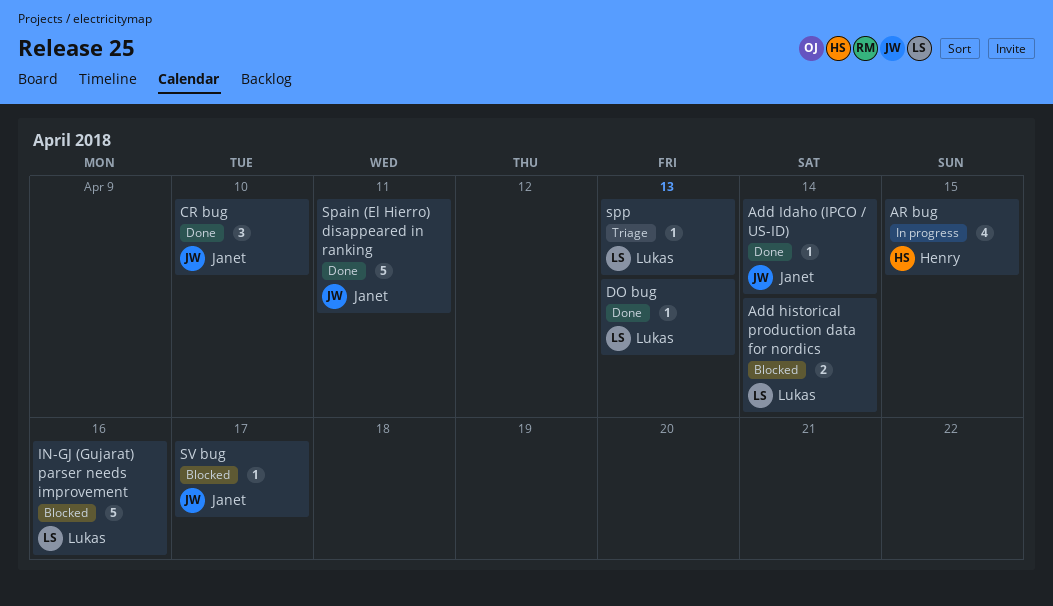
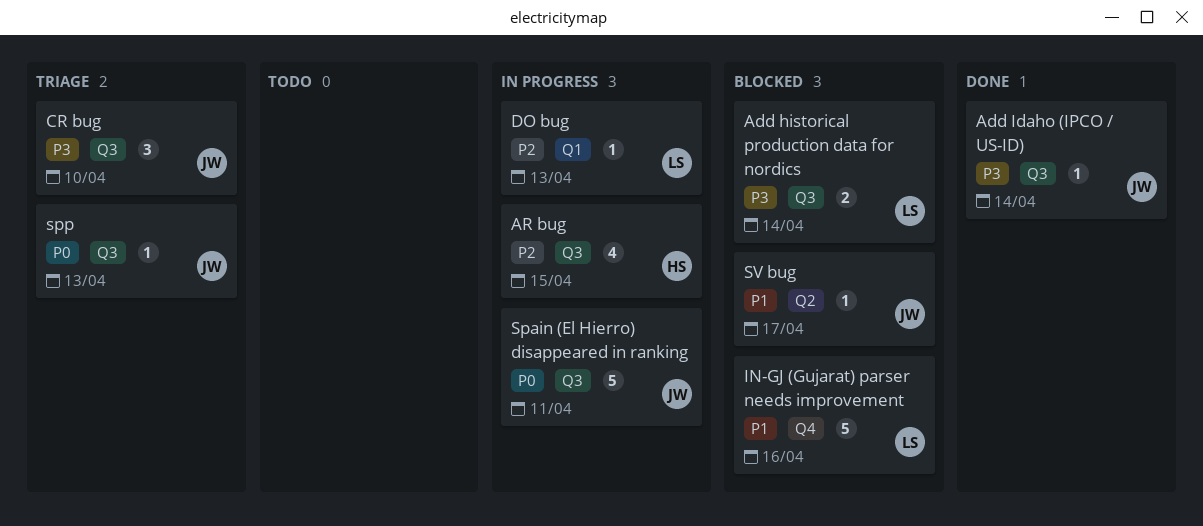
CR bug, status: Done -> Triage
DO bug, status: Done -> In progress
Spain (El Hierro) disappeared in ranking, status: Done -> In progress
spp, owner: Lukas -> Janet

